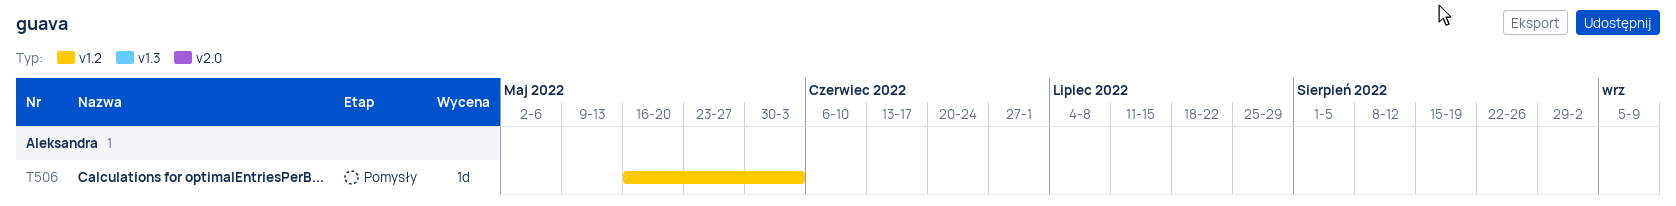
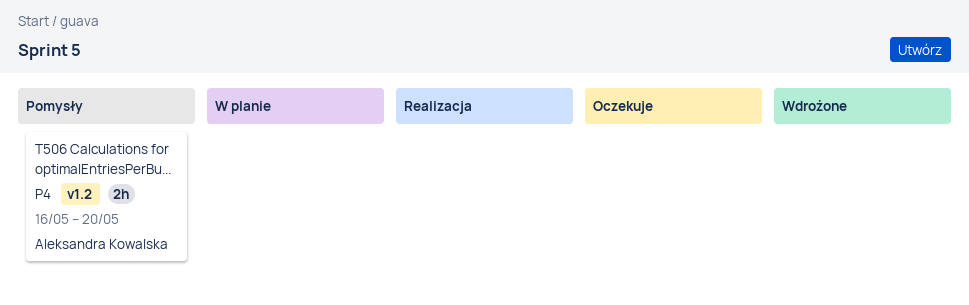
T506, estimate: 1d -> 2h
T506, due: Jun 3 -> May 20

